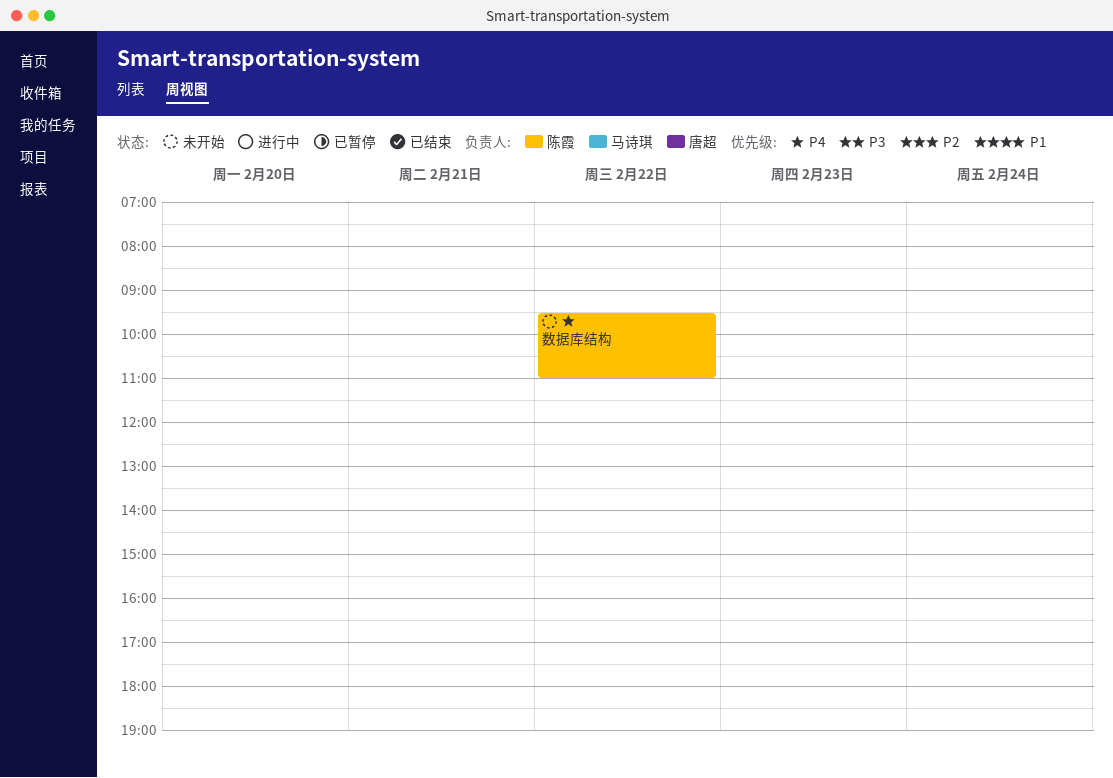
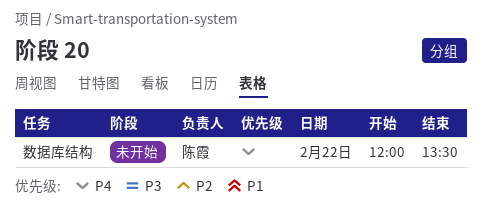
数据库结构, begins: 09:30 -> 12:00
数据库结构, ends: 11:00 -> 13:30

